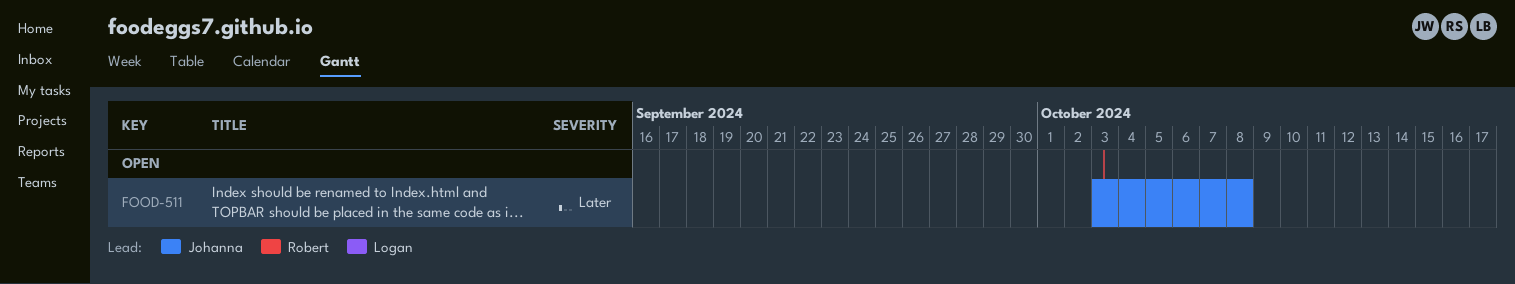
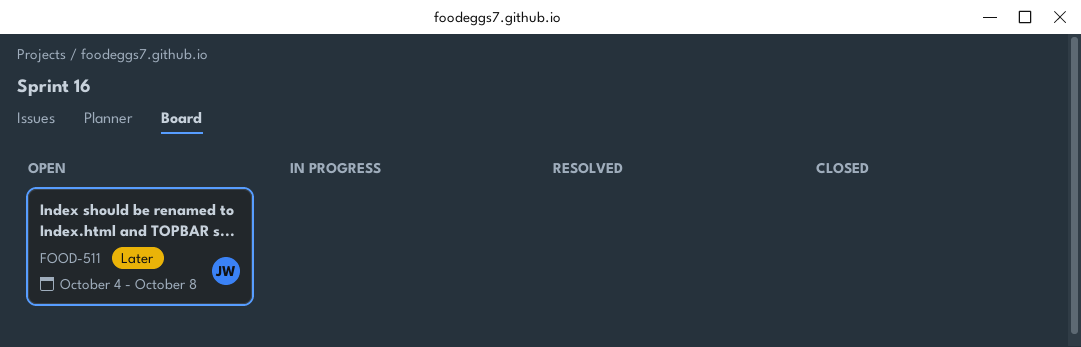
FOOD-511, start: Oct 3 -> Oct 4

